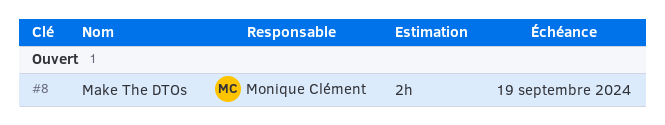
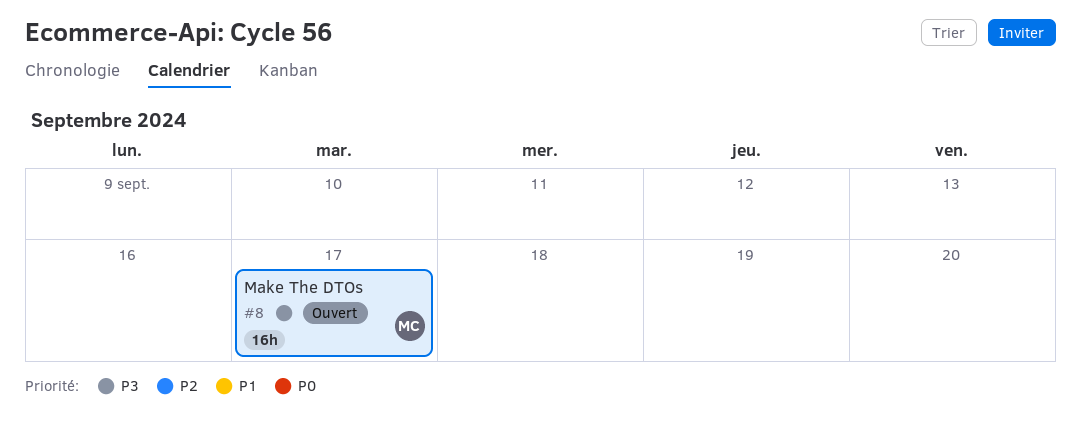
#8, estimate: 2h -> 16h
#8, due: Sep 19 -> Sep 17

